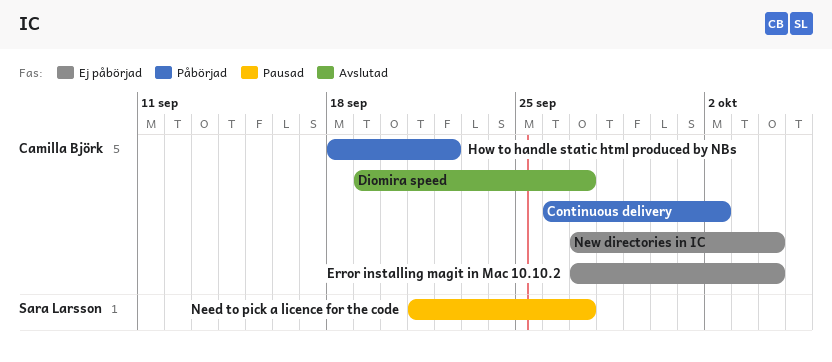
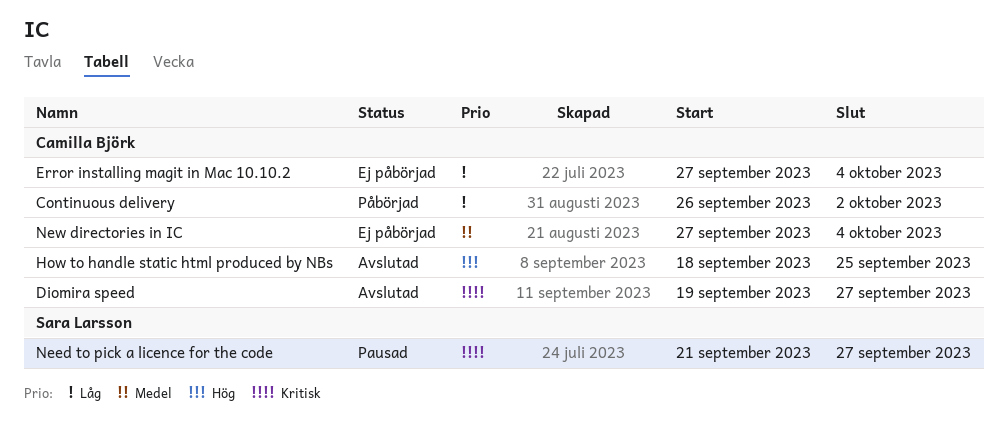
How to handle static html produced by NBs, status: Påbörjad -> Avslutad
How to handle static html produced by NBs, due: Sep 22 -> Sep 25

